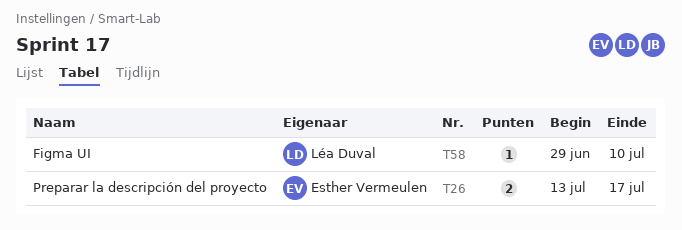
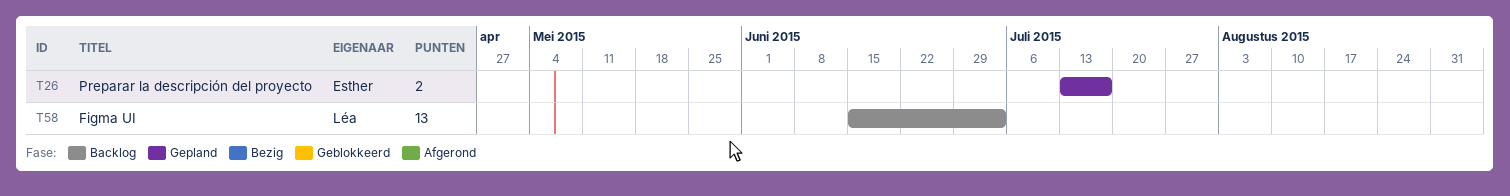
T58, estimate: 1 -> 13
T58, start: Jun 29 -> Jun 15
T58, due: Jul 10 -> Jul 3

